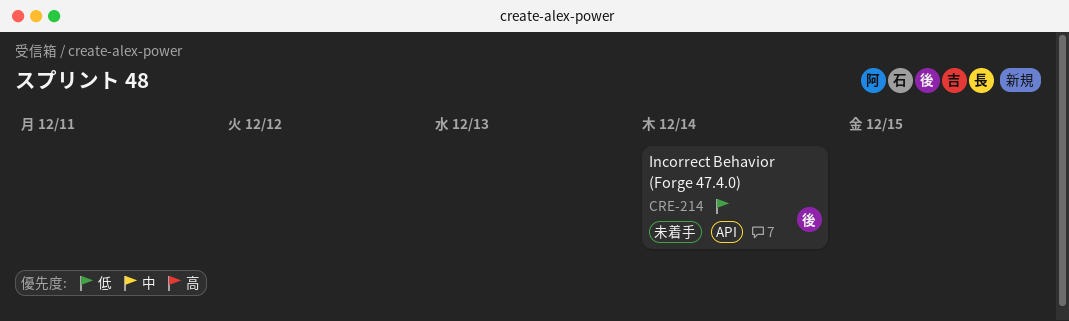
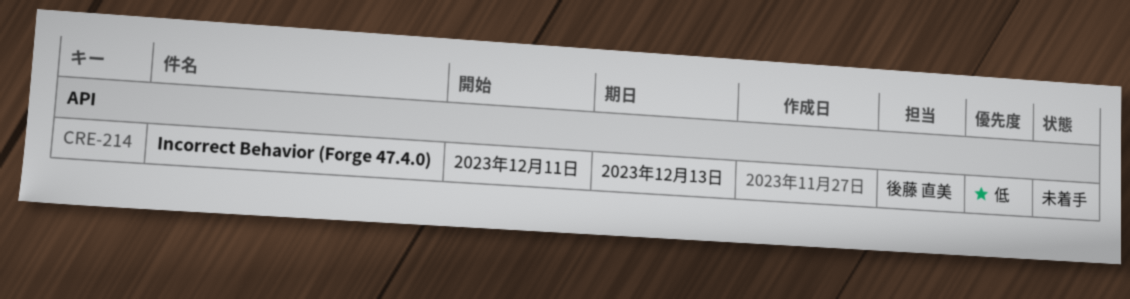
CRE-214, due: Dec 14 -> Dec 13

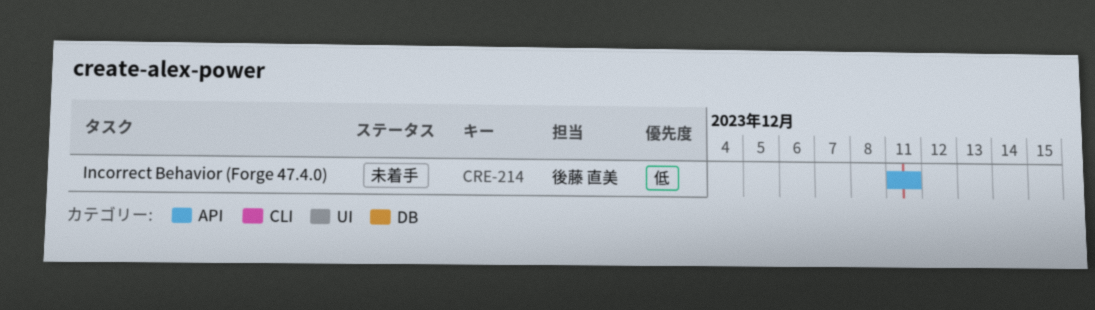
CRE-214, due: Dec 13 -> Dec 11

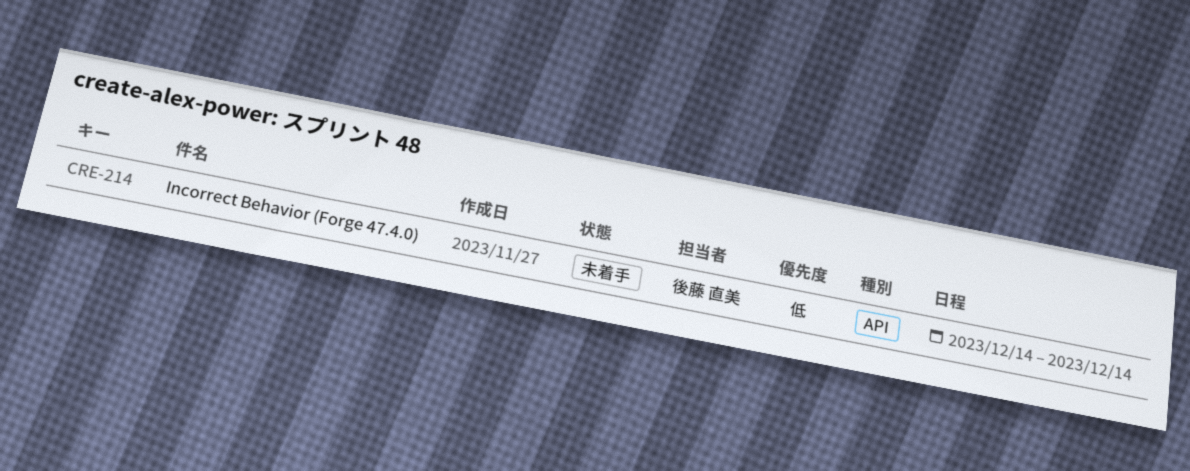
CRE-214, start: Dec 11 -> Dec 14
CRE-214, due: Dec 11 -> Dec 14

